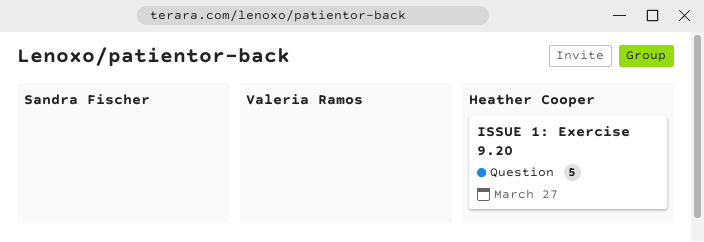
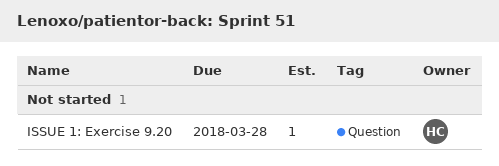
ISSUE 1: Exercise 9.20, estimate: 5 -> 1
ISSUE 1: Exercise 9.20, due: Mar 27 -> Mar 28

